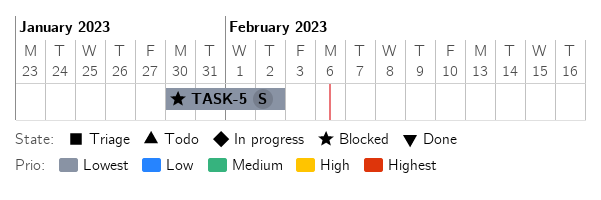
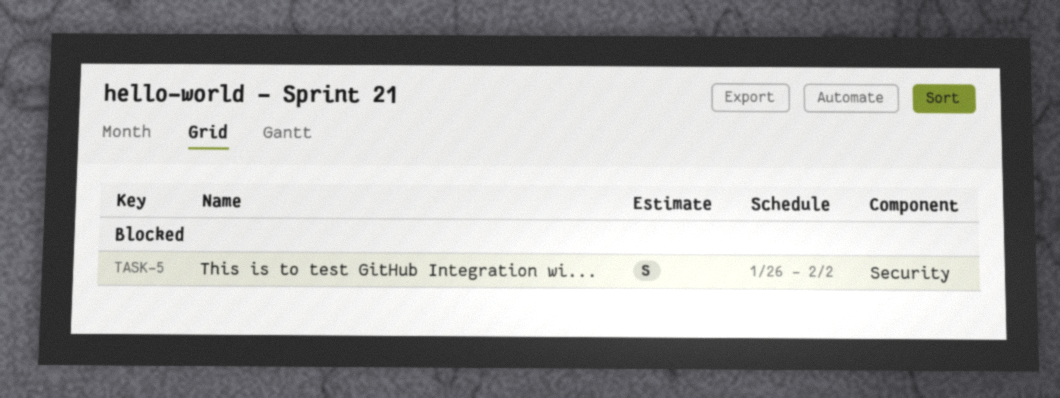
TASK-5, start: Jan 30 -> Jan 26

